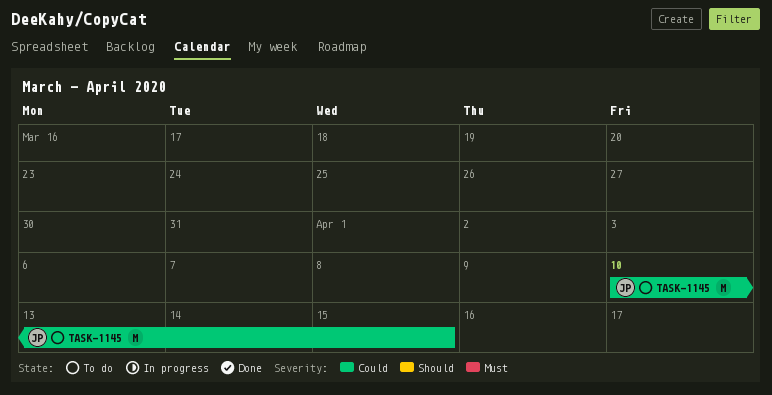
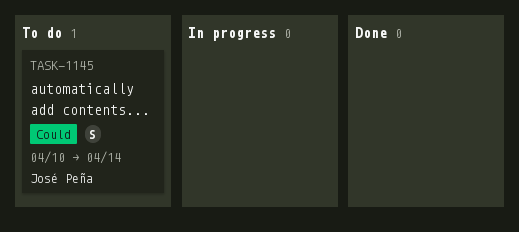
TASK-1145, estimate: M -> S
TASK-1145, due: Apr 15 -> Apr 14

